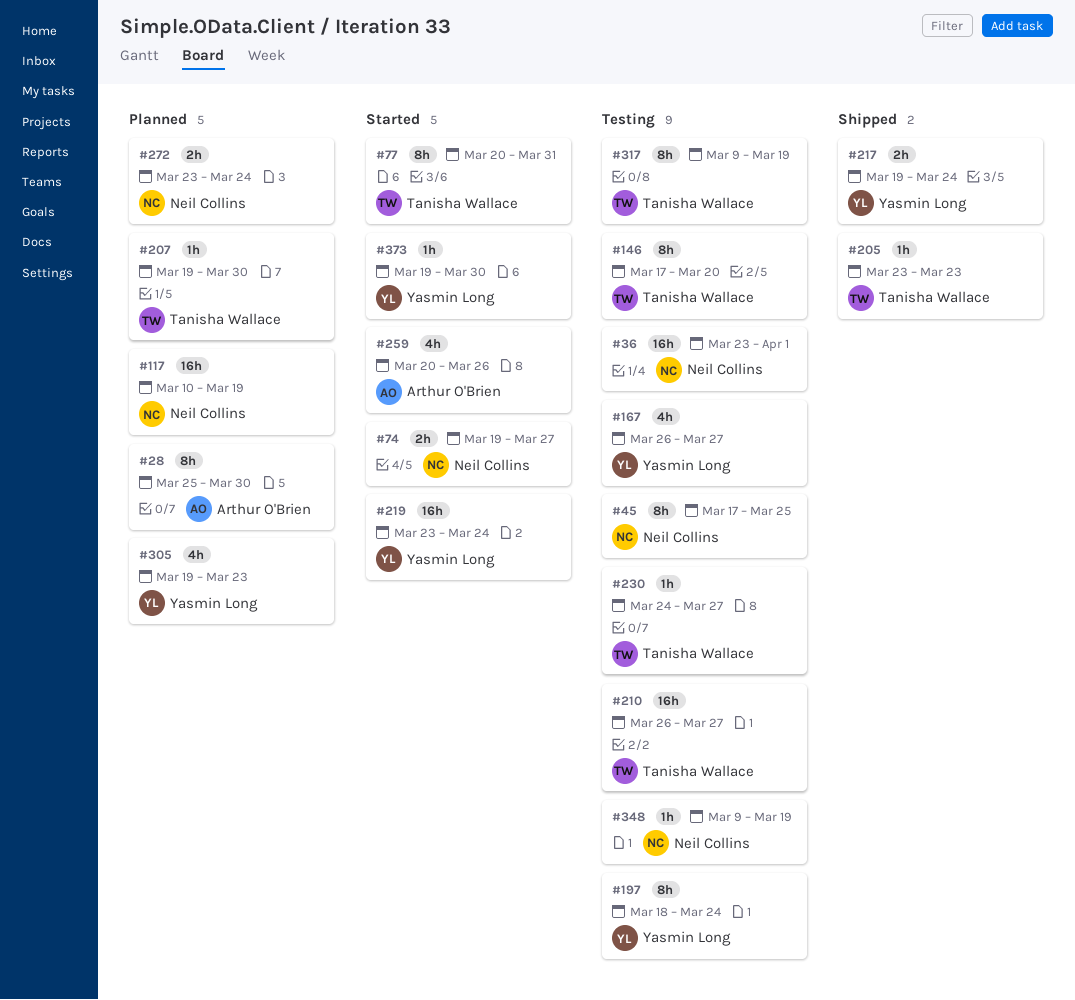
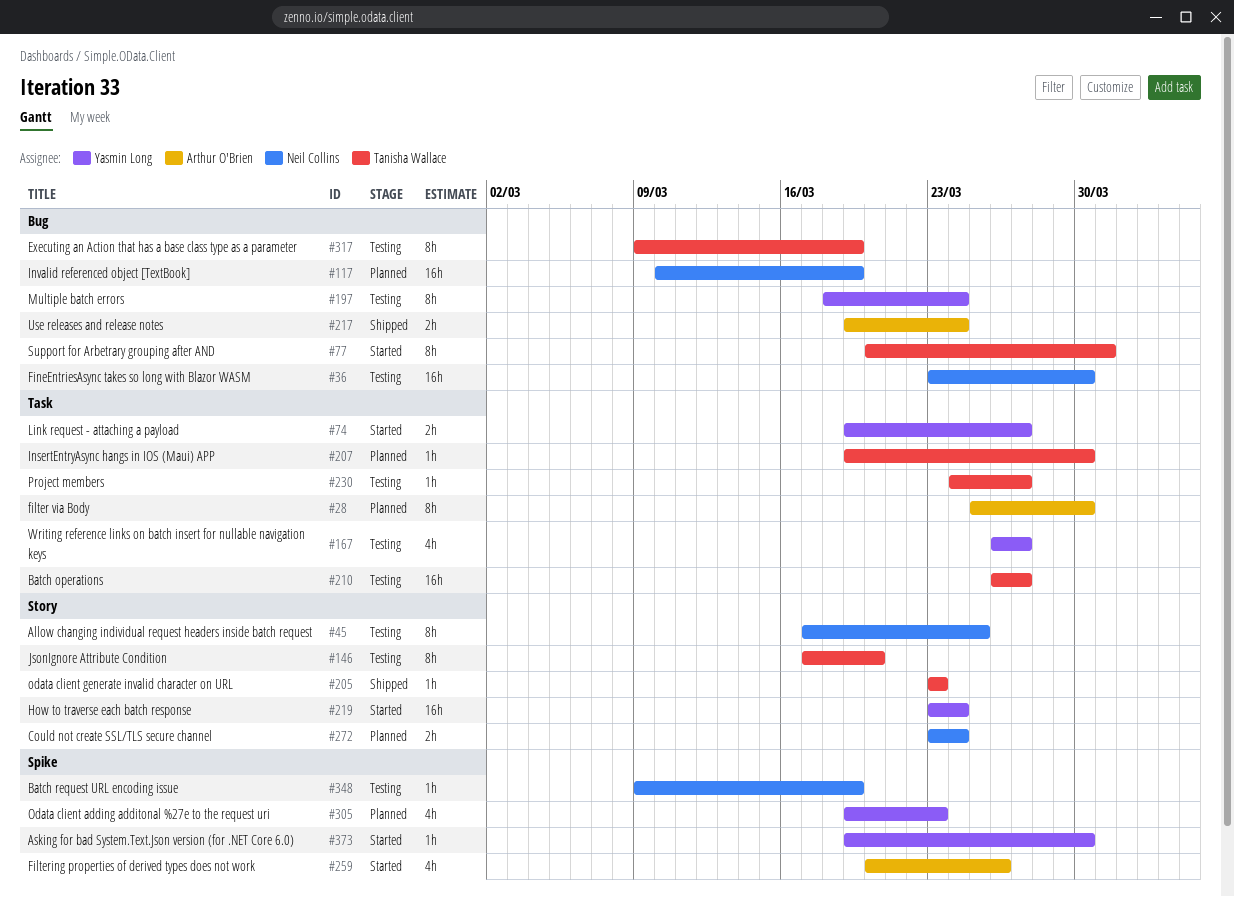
#36, due: Apr 1 -> Mar 30
#74, owner: Neil Collins -> Yasmin Long
#217, owner: Yasmin Long -> Arthur O'Brien

